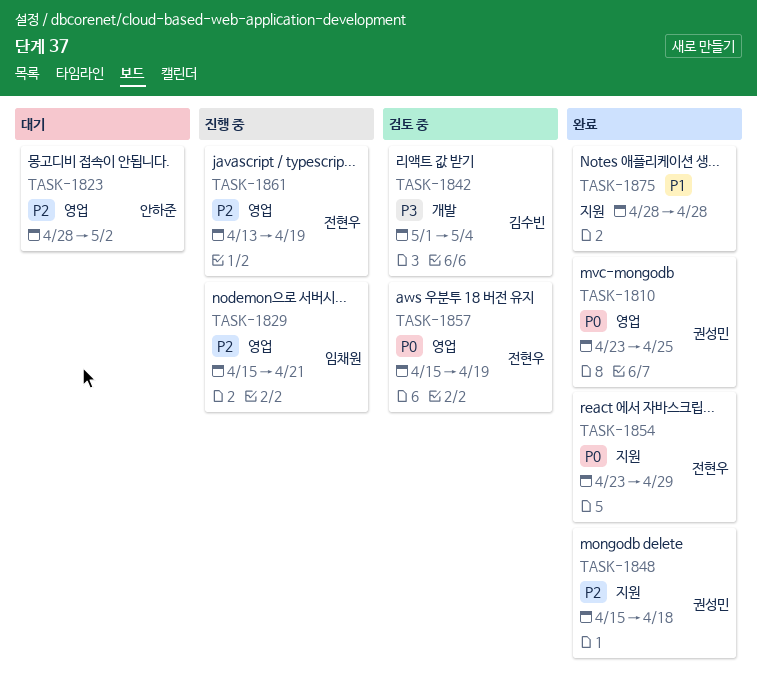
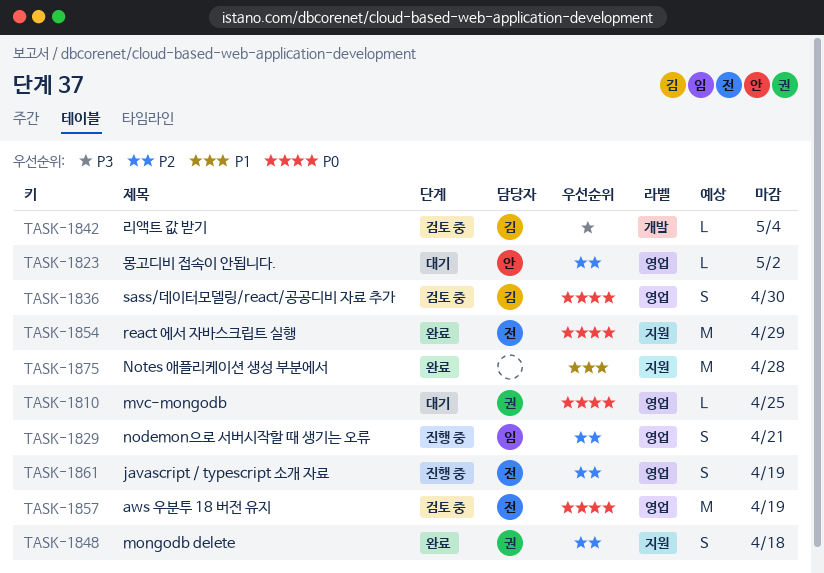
TASK-1810, status: 완료 -> 대기
TASK-1836: none -> present

